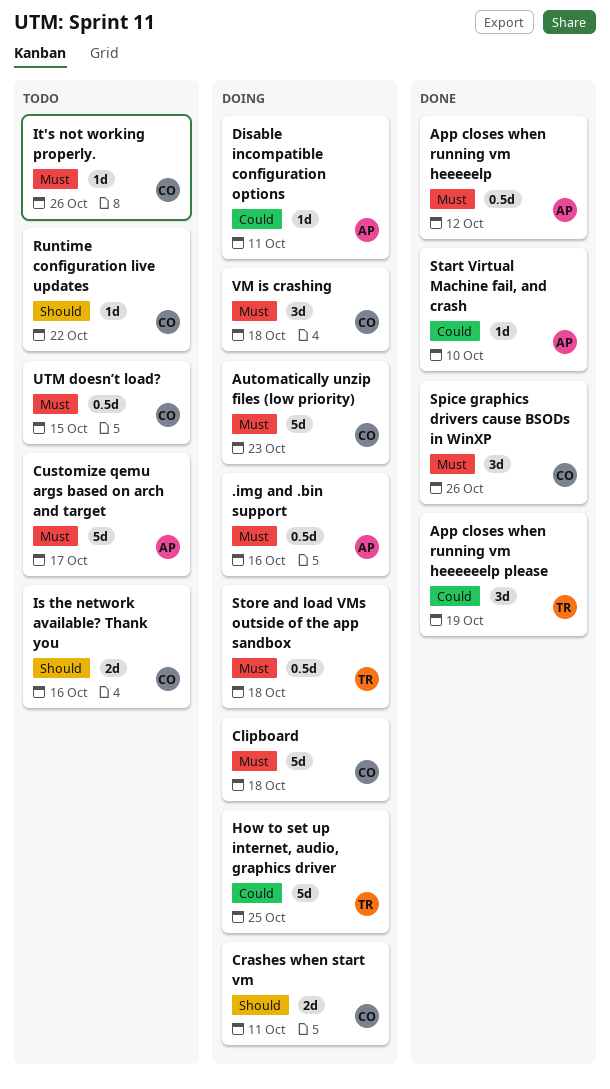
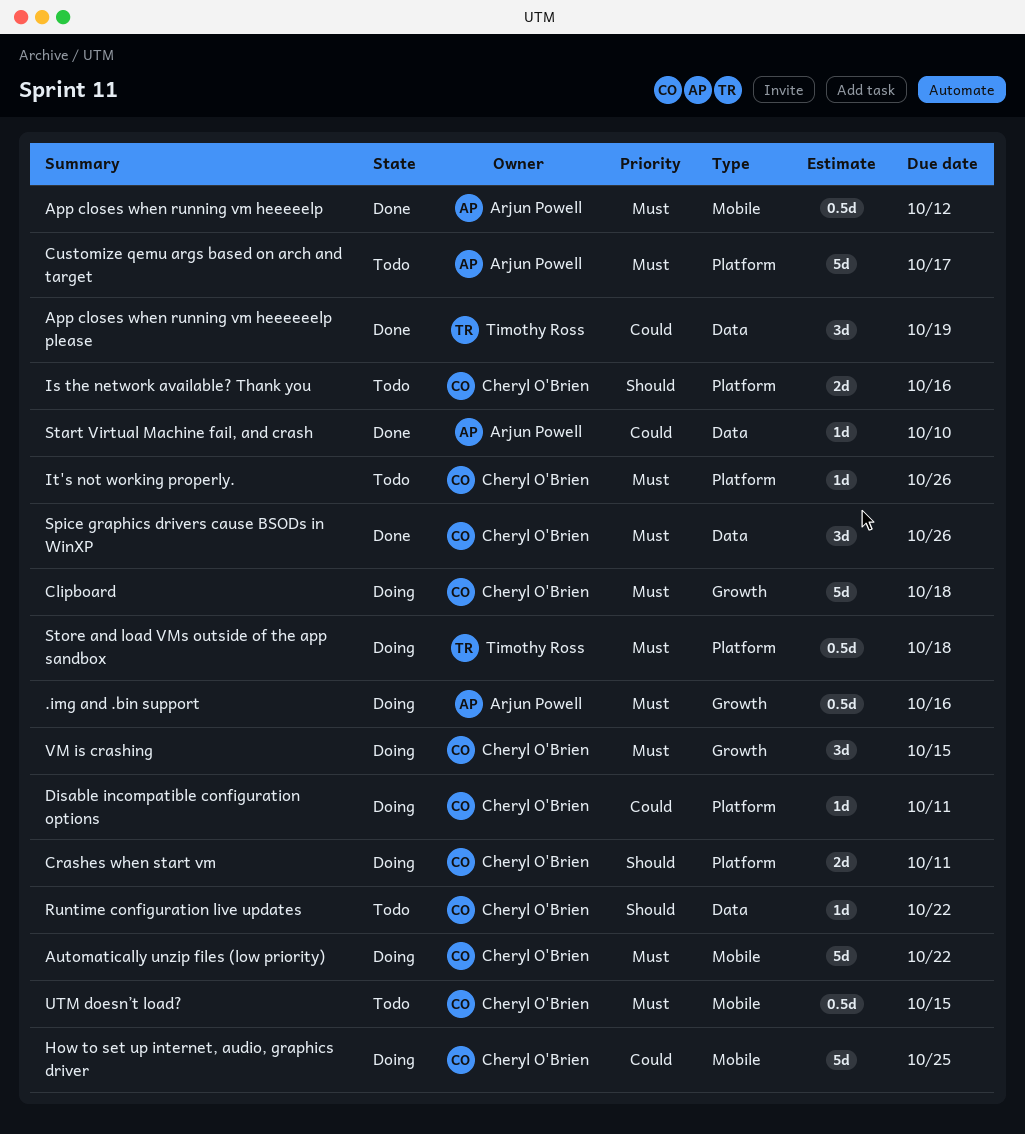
Automatically unzip files (low priority), due: Oct 23 -> Oct 22
Disable incompatible configuration options, owner: Arjun Powell -> Cheryl O'Brien
How to set up internet, audio, graphics driver, owner: Timothy Ross -> Cheryl O'Brien
VM is crashing, due: Oct 18 -> Oct 15

